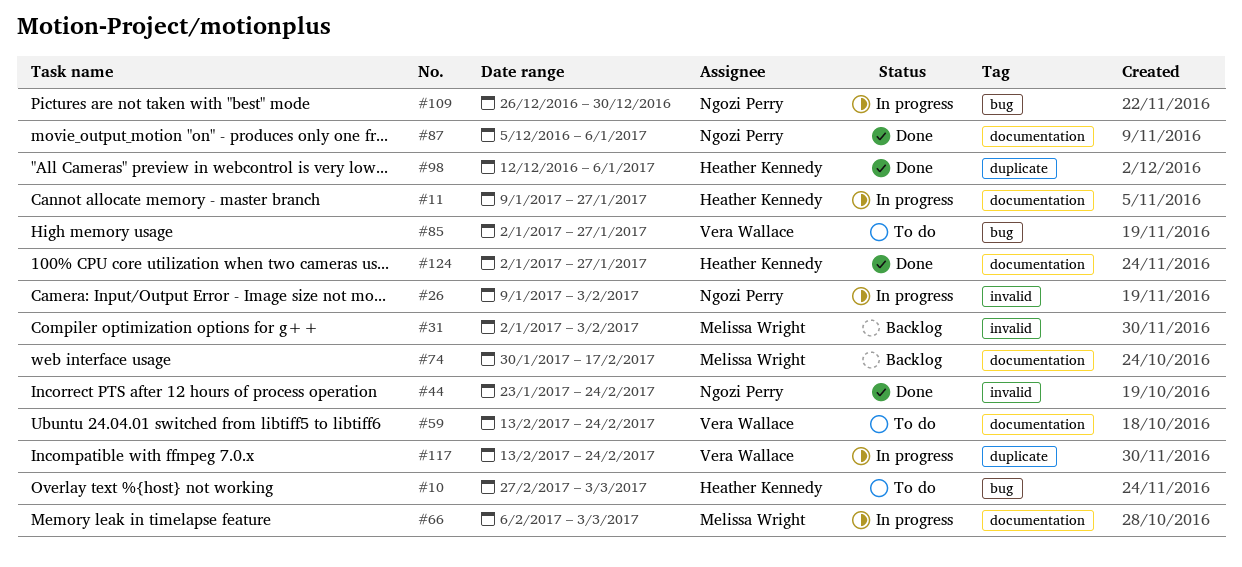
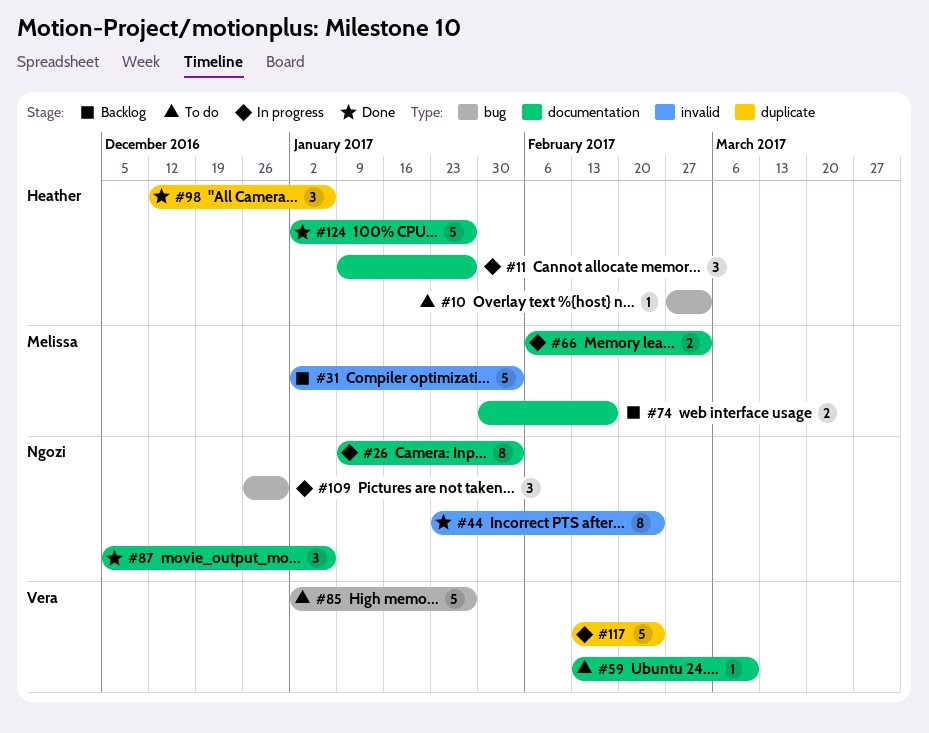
#26, label: invalid -> documentation
#59, due: Feb 24 -> Mar 10

